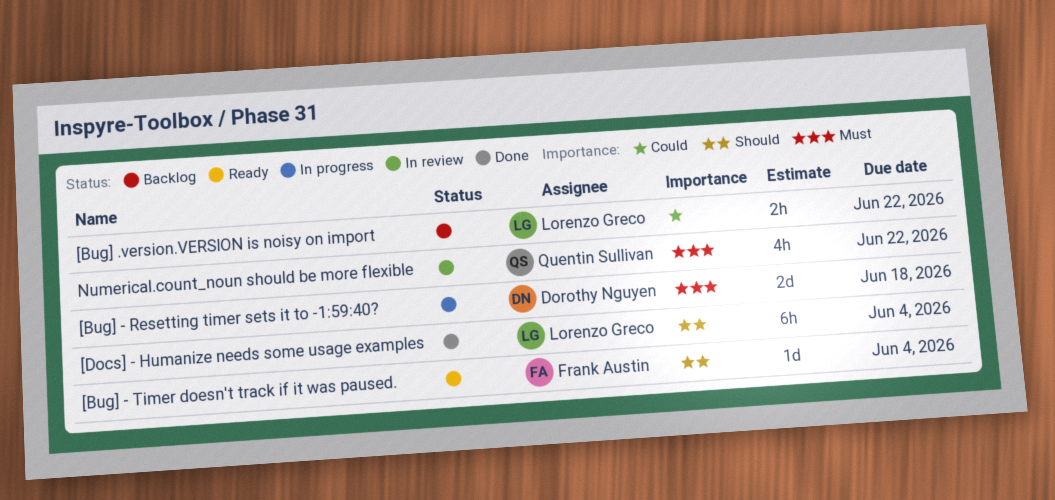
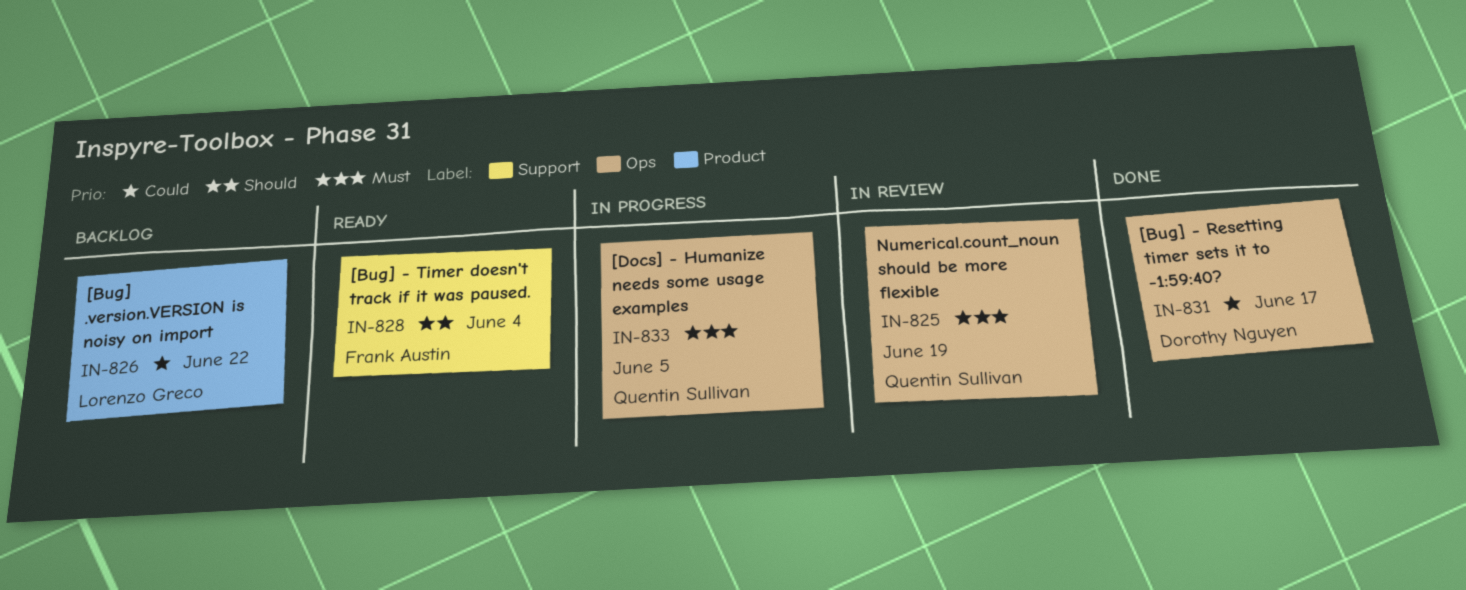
[Bug] - Resetting timer sets it to -1:59:40?, status: In progress -> Done
[Bug] - Resetting timer sets it to -1:59:40?, priority: Must -> Could
[Bug] - Resetting timer sets it to -1:59:40?, due: Jun 18 -> Jun 17
[Docs] - Humanize needs some usage examples, status: Done -> In progress
[Docs] - Humanize needs some usage examples, owner: Lorenzo Greco -> Quentin Sullivan
[Docs] - Humanize needs some usage examples, priority: Should -> Must
[Docs] - Humanize needs some usage examples, due: Jun 4 -> Jun 5
Numerical.count_noun should be more flexible, due: Jun 22 -> Jun 19

